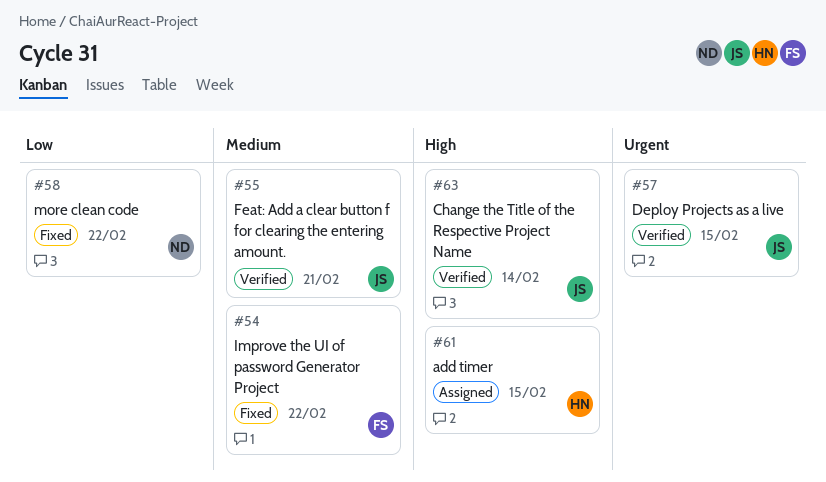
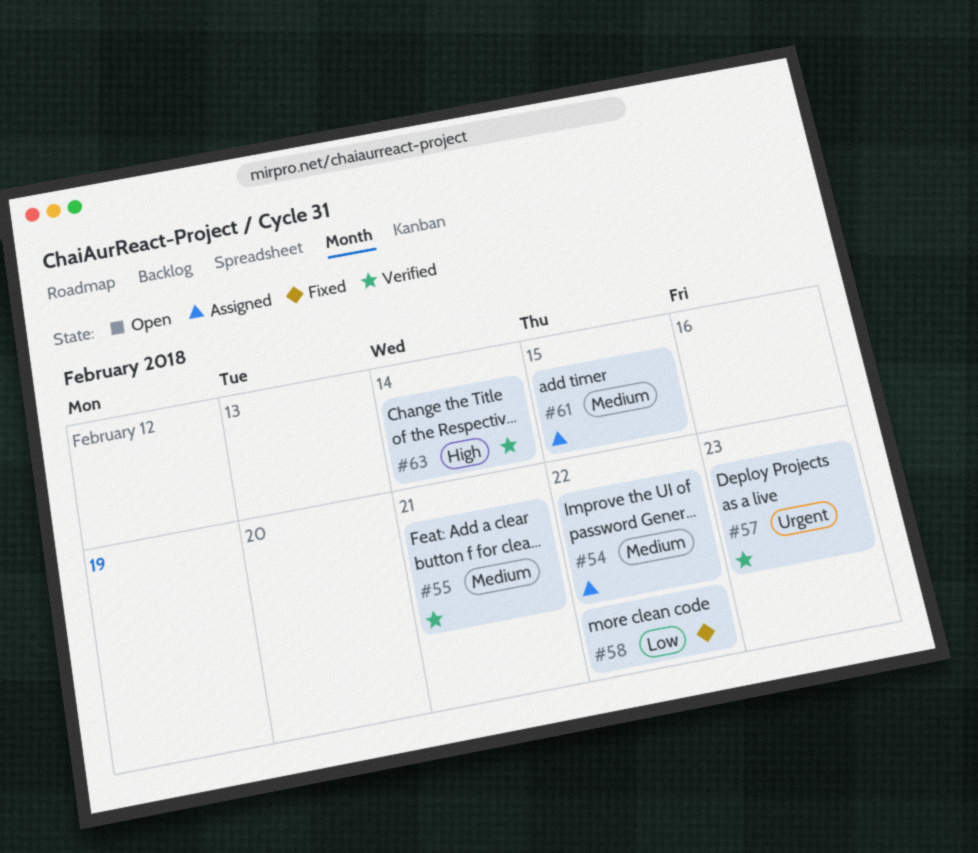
#54, status: Fixed -> Assigned
#57, due: Feb 15 -> Feb 23
#61, priority: High -> Medium

